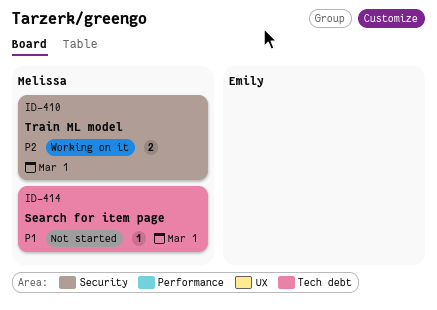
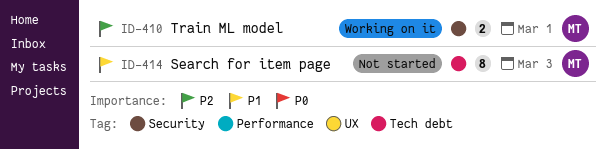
ID-414, estimate: 1 -> 8
ID-414, due: Mar 1 -> Mar 3

